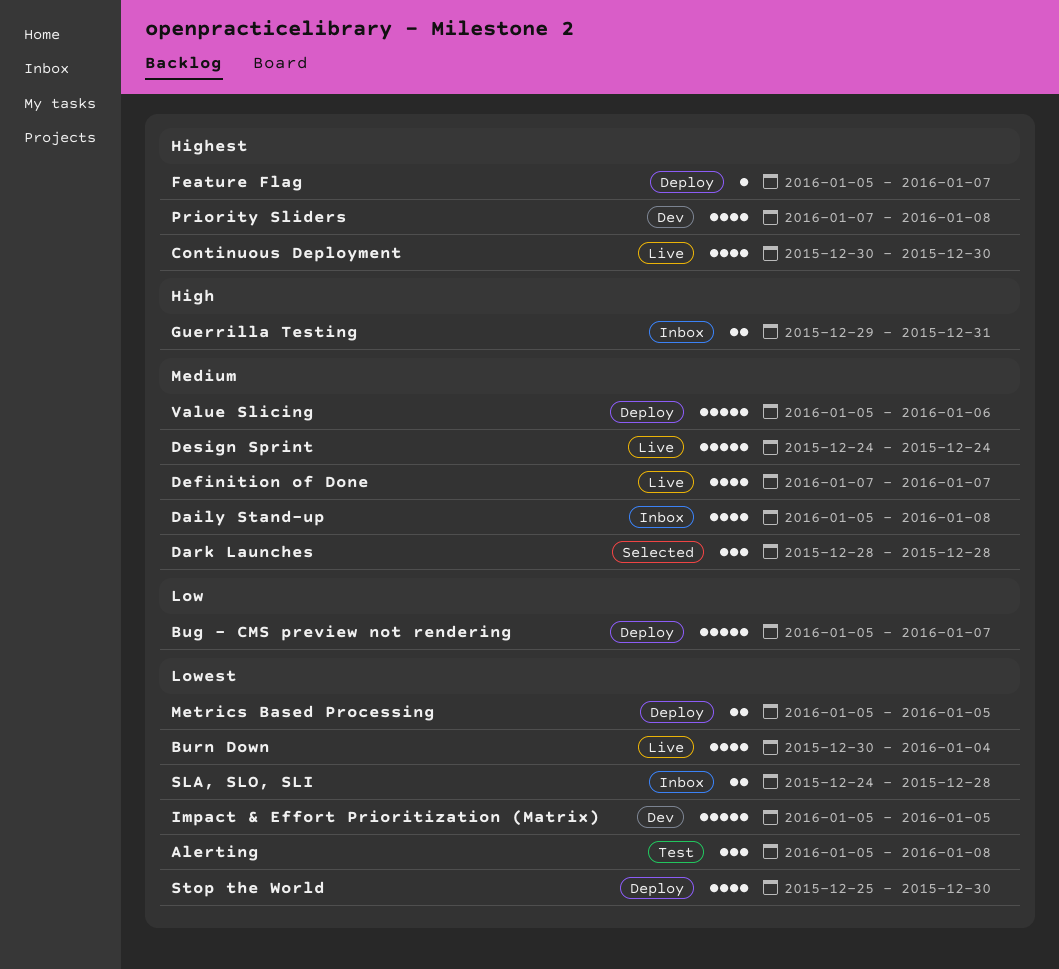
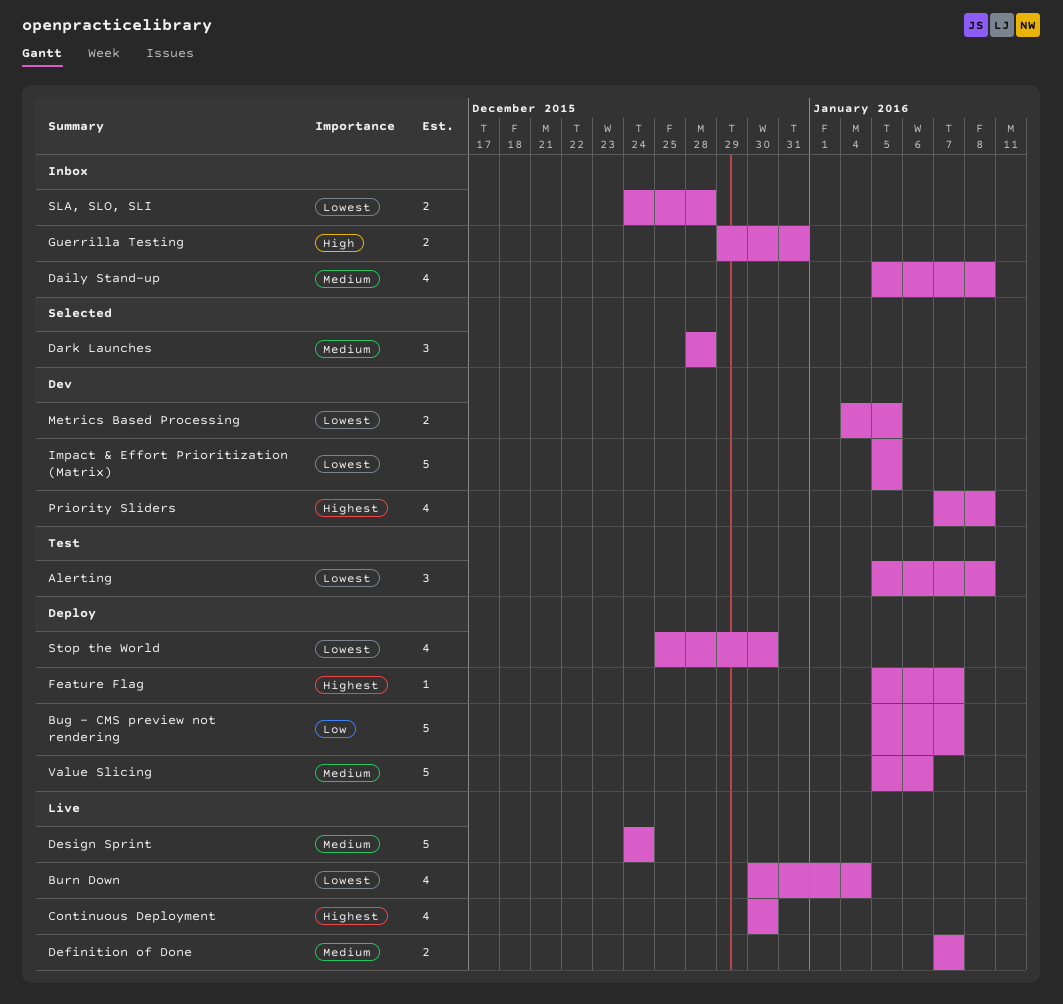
Definition of Done, estimate: 4 -> 2
Metrics Based Processing, status: Deploy -> Dev
Metrics Based Processing, start: Jan 5 -> Jan 4

